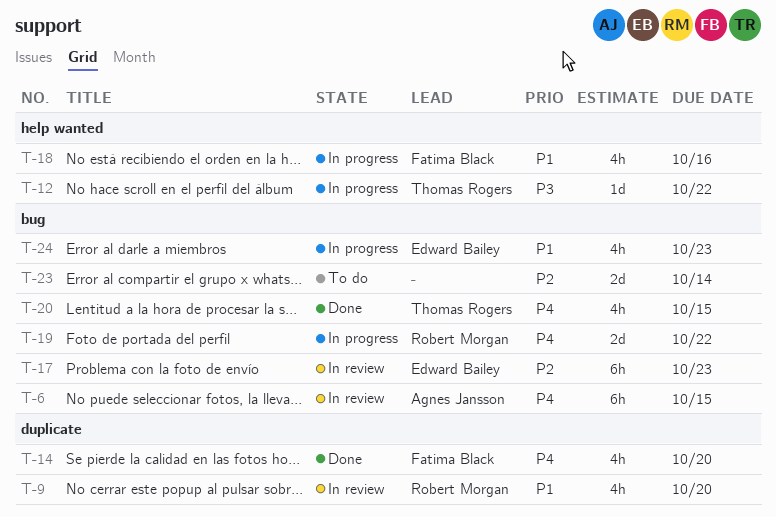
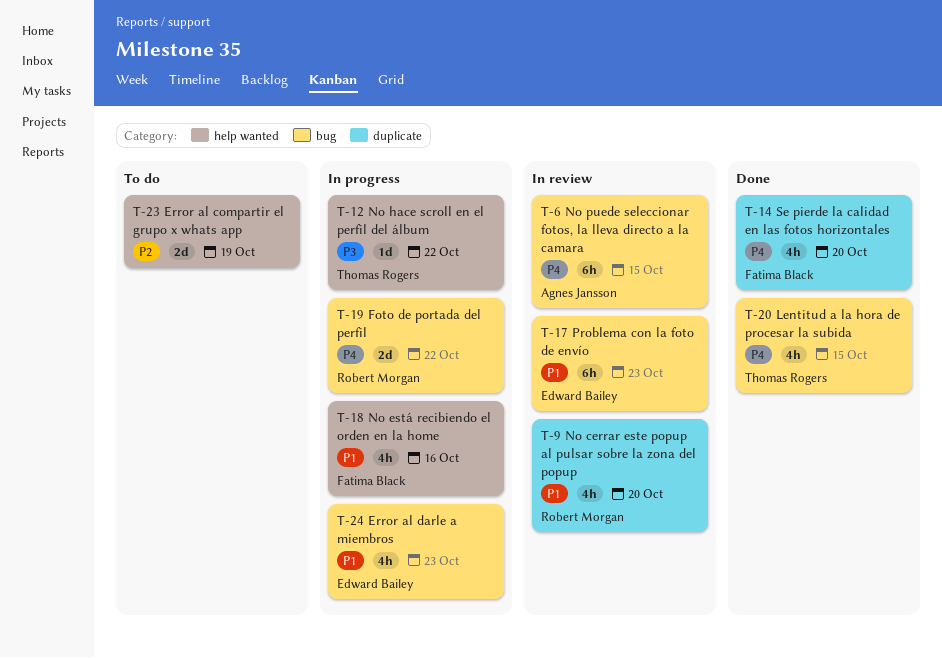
T-17, priority: P2 -> P1
T-23, label: bug -> help wanted
T-23, due: Oct 14 -> Oct 19

